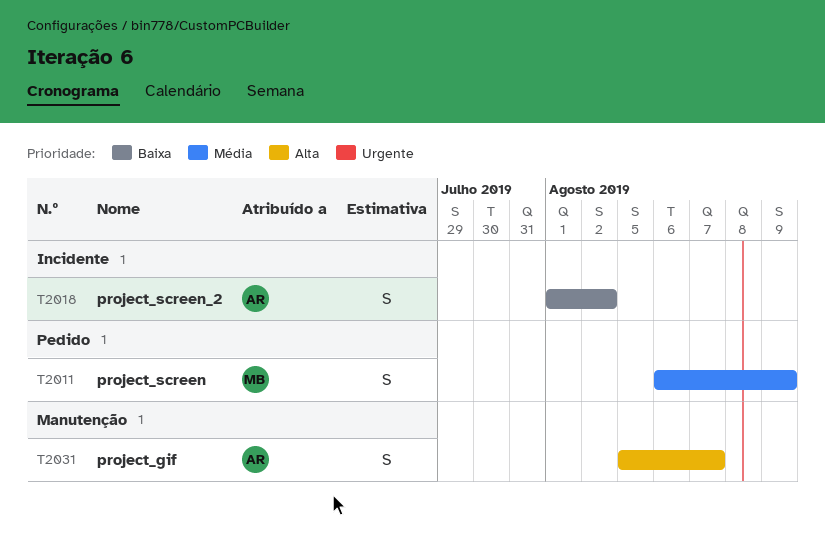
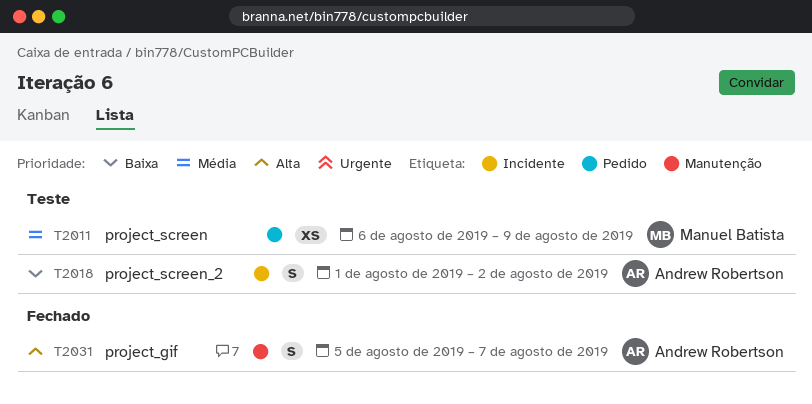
T2011, estimate: S -> XS

